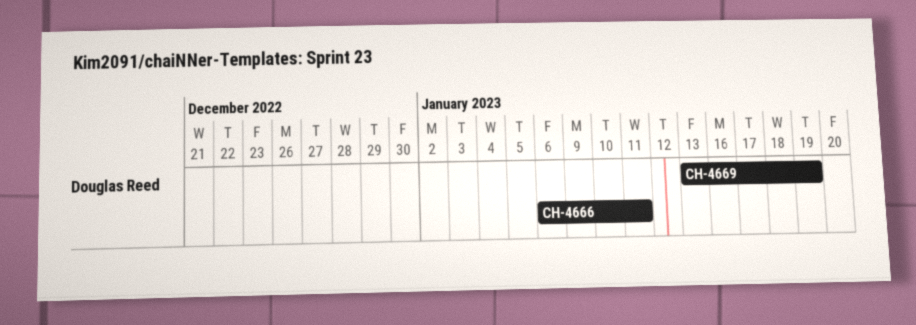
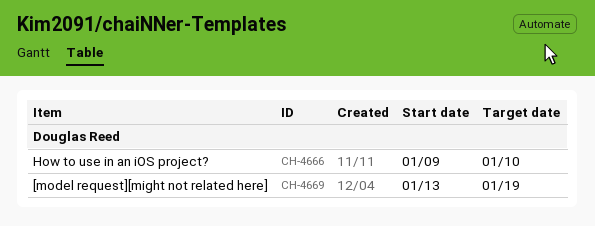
CH-4666, start: Jan 6 -> Jan 9
CH-4666, due: Jan 11 -> Jan 10

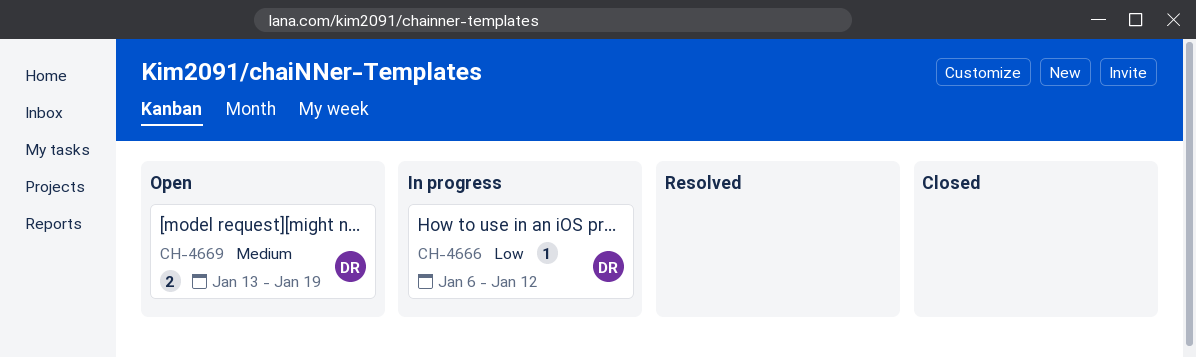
CH-4666, start: Jan 9 -> Jan 6
CH-4666, due: Jan 10 -> Jan 12

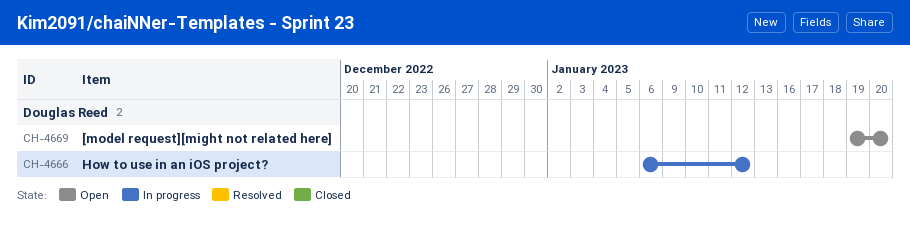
CH-4669, start: Jan 13 -> Jan 19
CH-4669, due: Jan 19 -> Jan 20

